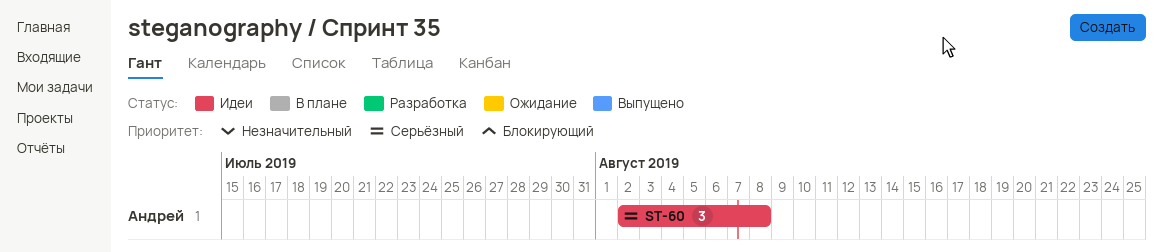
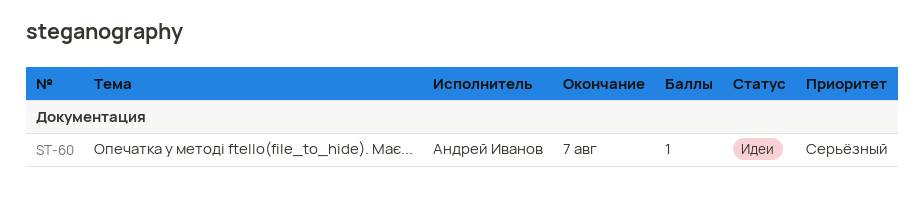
ST-60, estimate: 3 -> 1
ST-60, due: Aug 8 -> Aug 7

